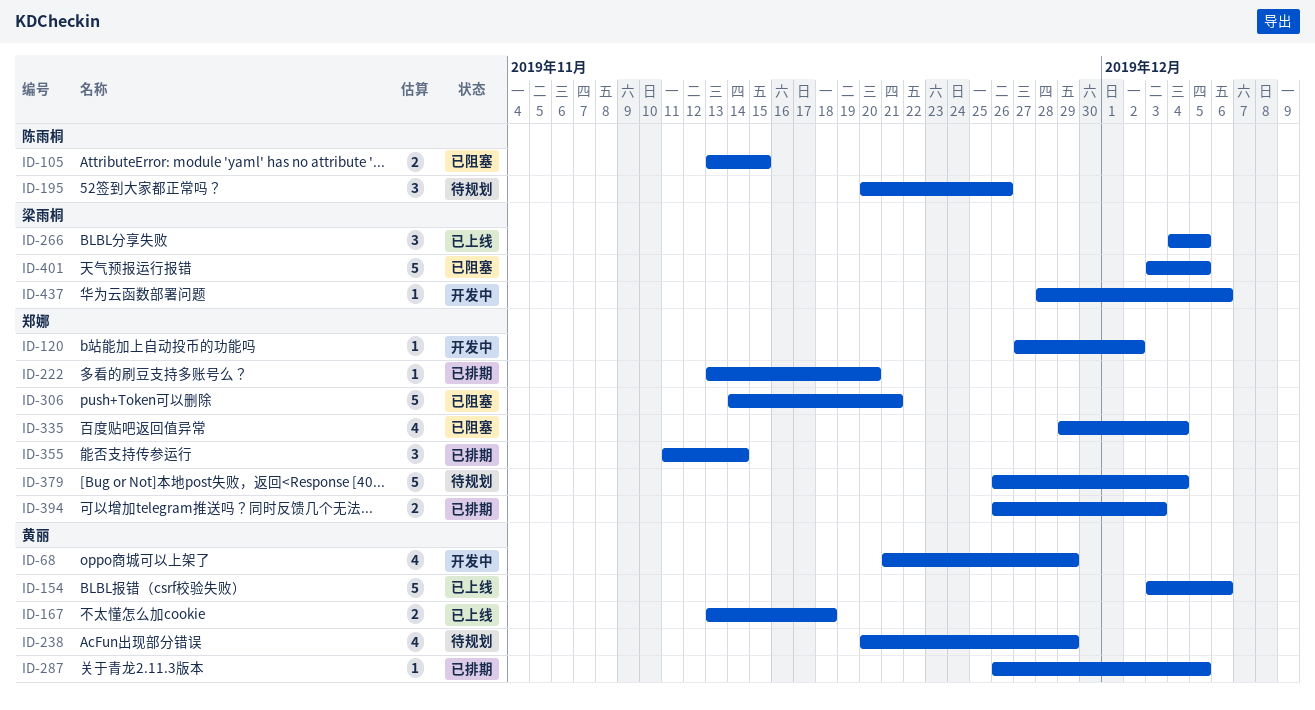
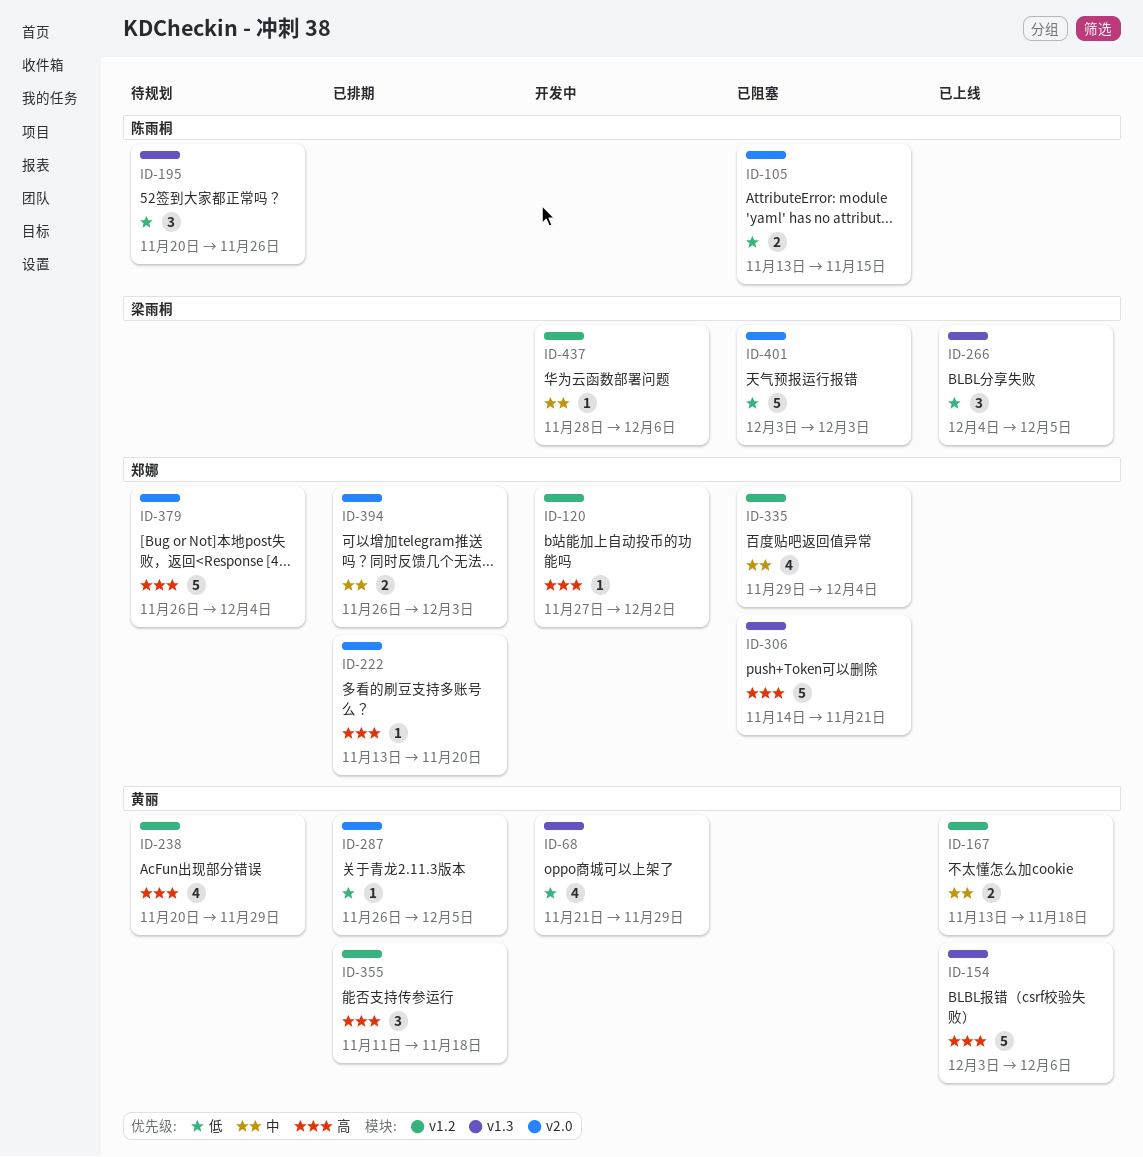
ID-355, owner: 郑娜 -> 黄丽
ID-355, due: Nov 14 -> Nov 18
ID-401, due: Dec 5 -> Dec 3

